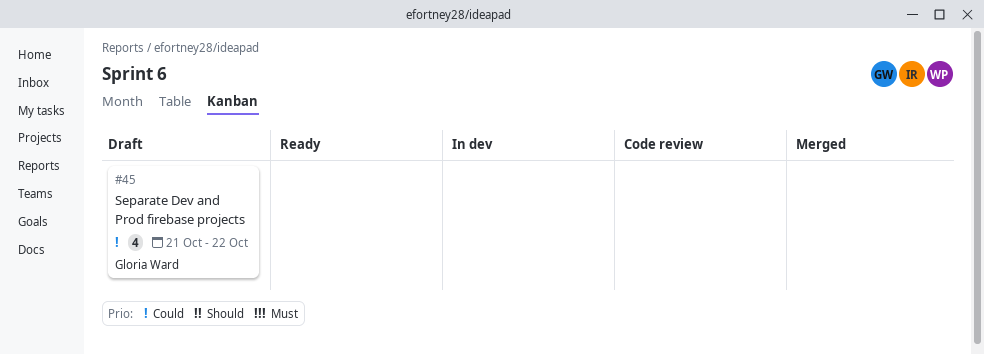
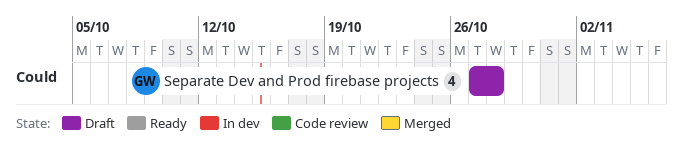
Separate Dev and Prod firebase projects, start: Oct 21 -> Oct 27
Separate Dev and Prod firebase projects, due: Oct 22 -> Oct 28

